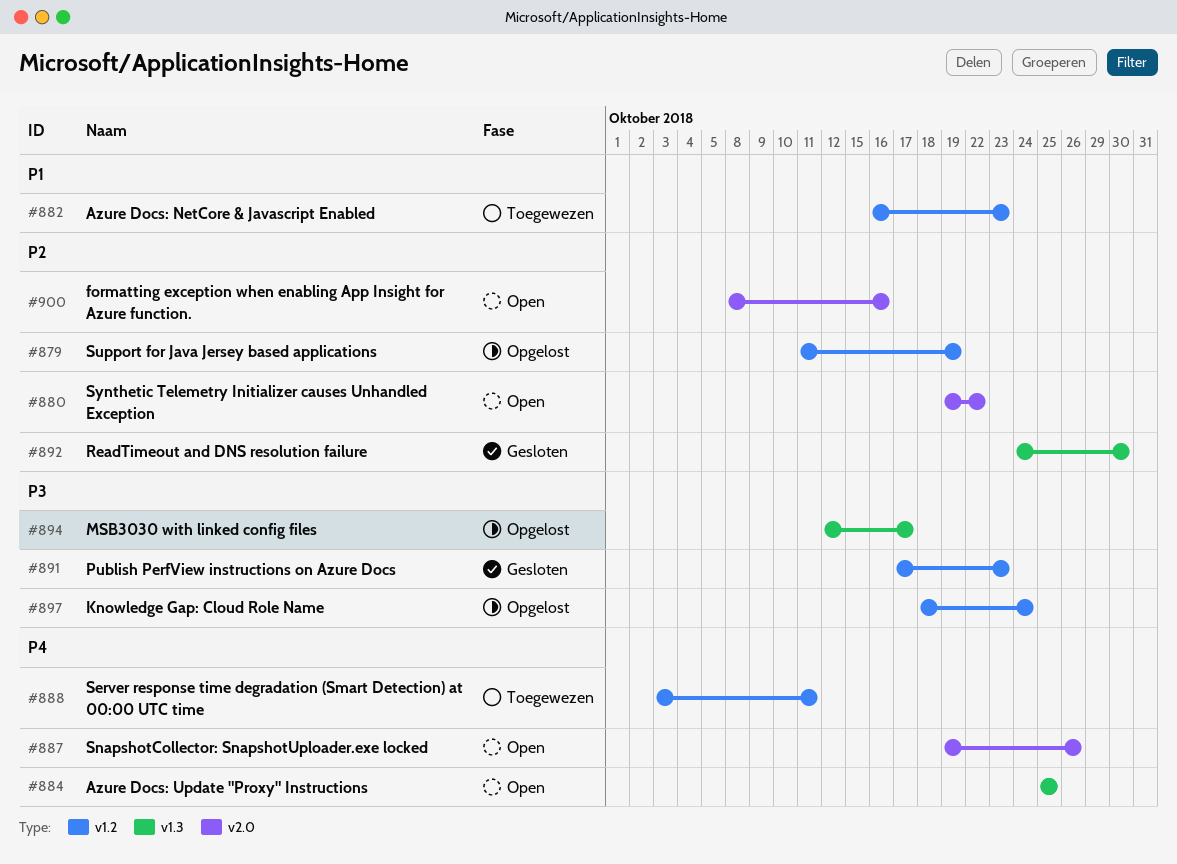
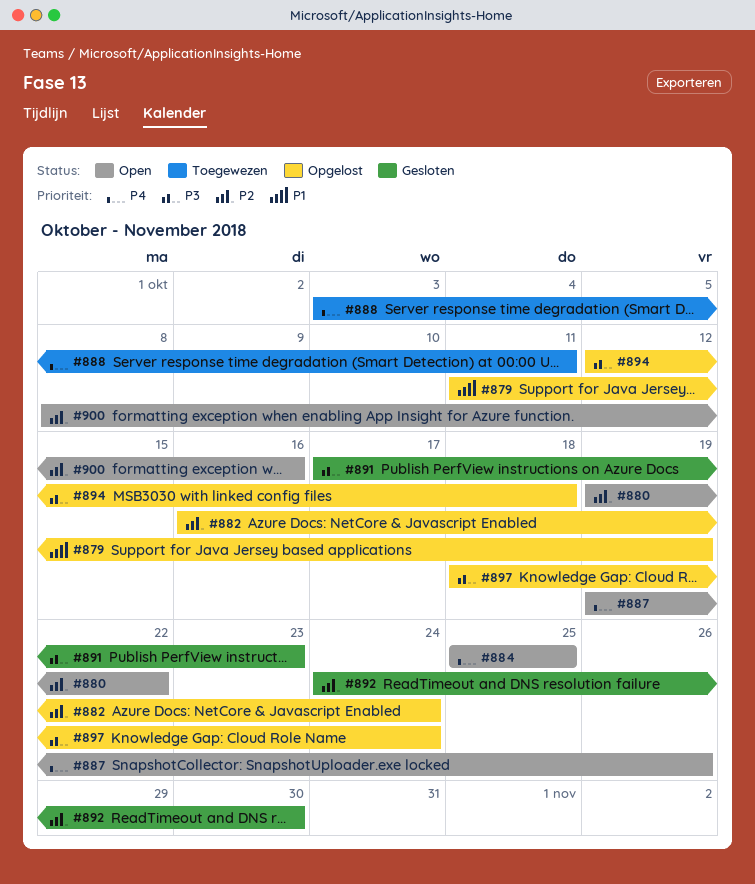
#879, priority: P2 -> P1
#882, status: Toegewezen -> Opgelost
#882, priority: P1 -> P2
#882, due: Oct 23 -> Oct 24
#894, due: Oct 17 -> Oct 18

